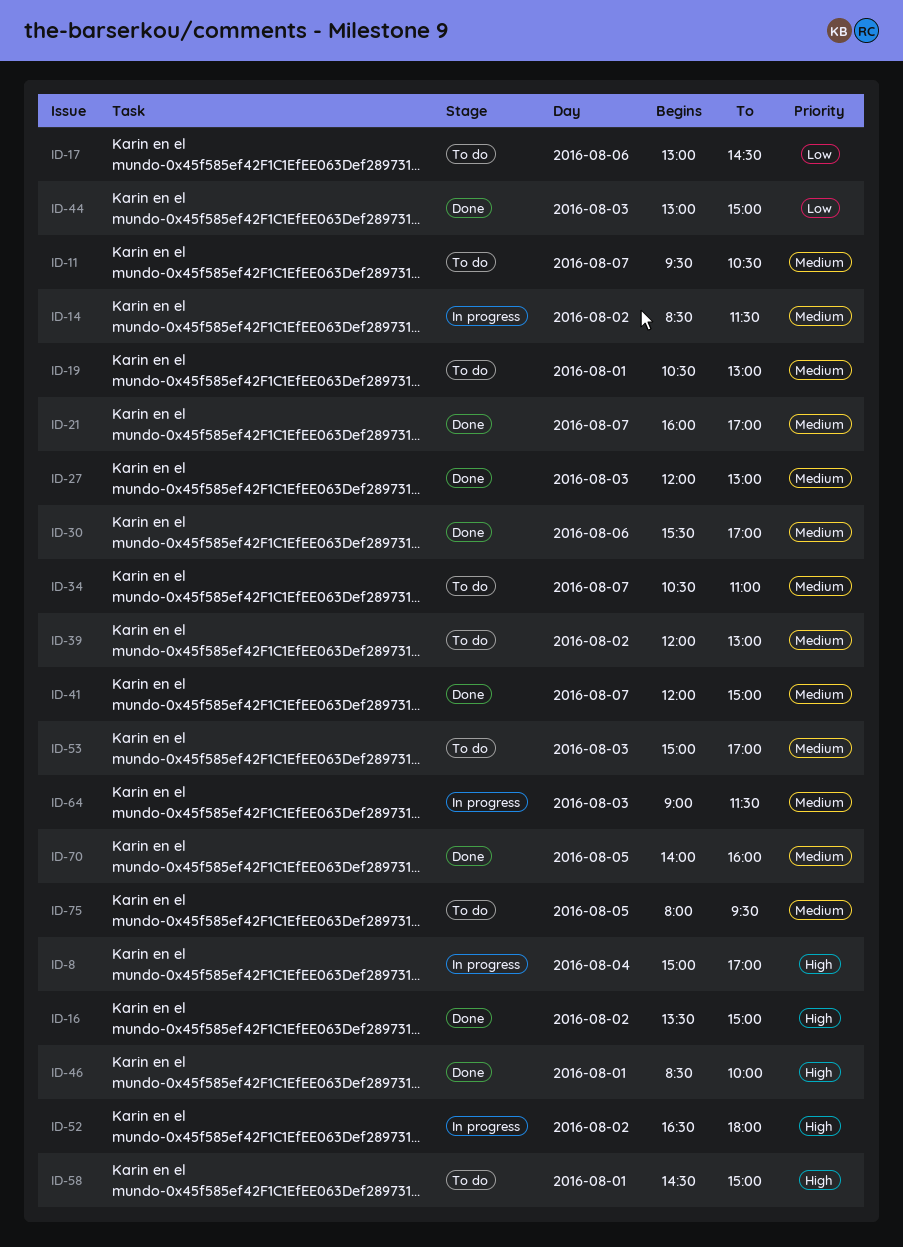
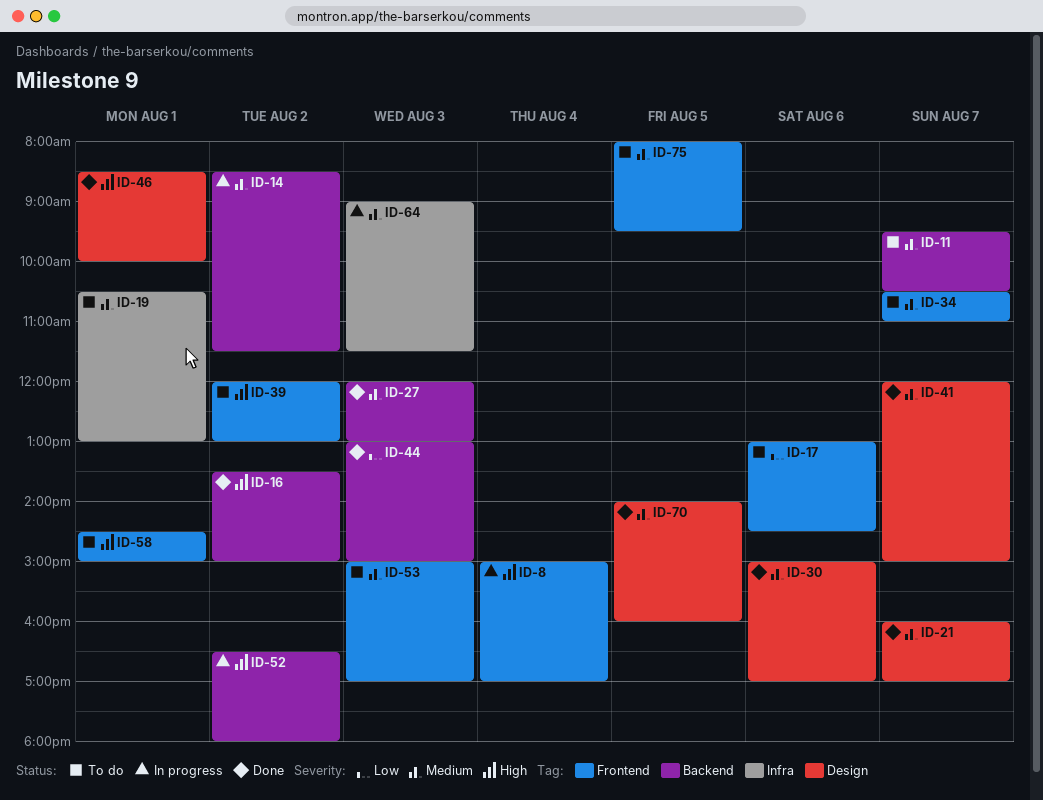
ID-30, begins: 15:30 -> 15:00
ID-39, priority: Medium -> High

